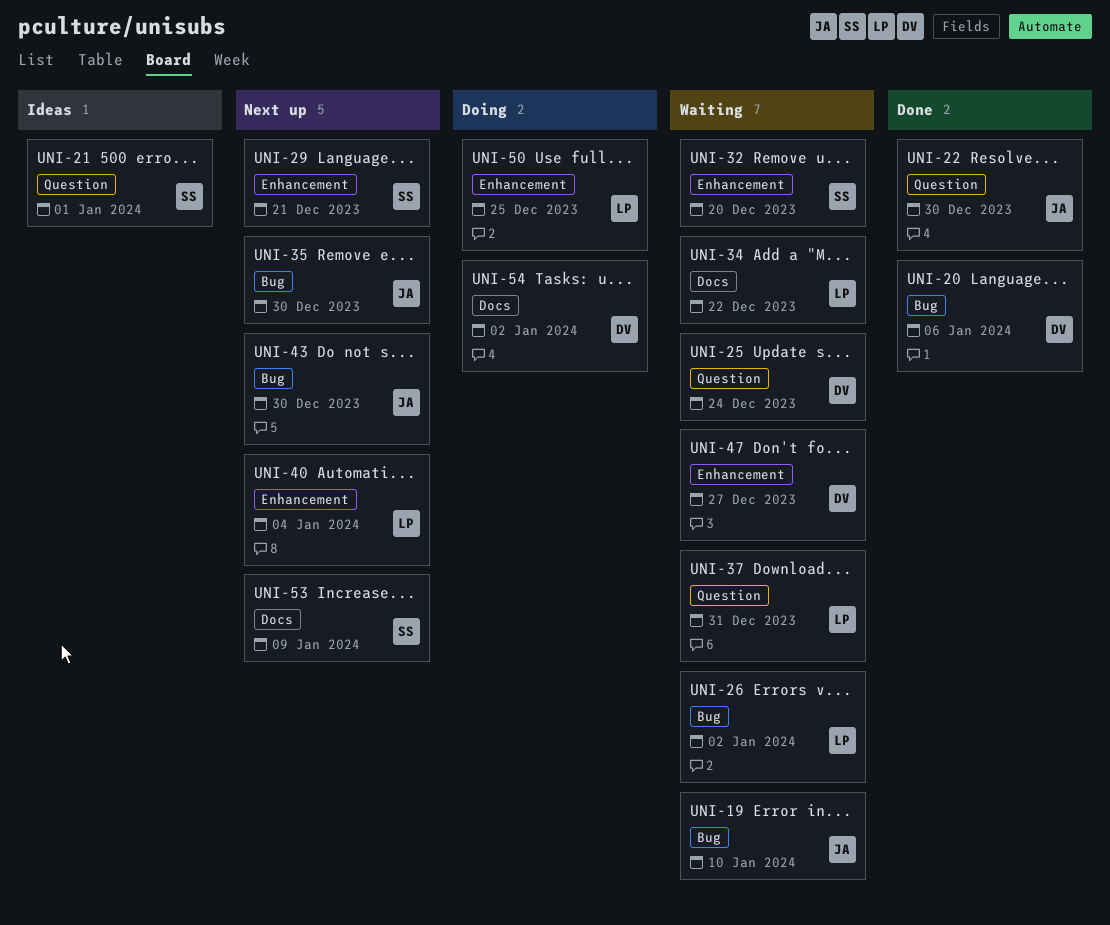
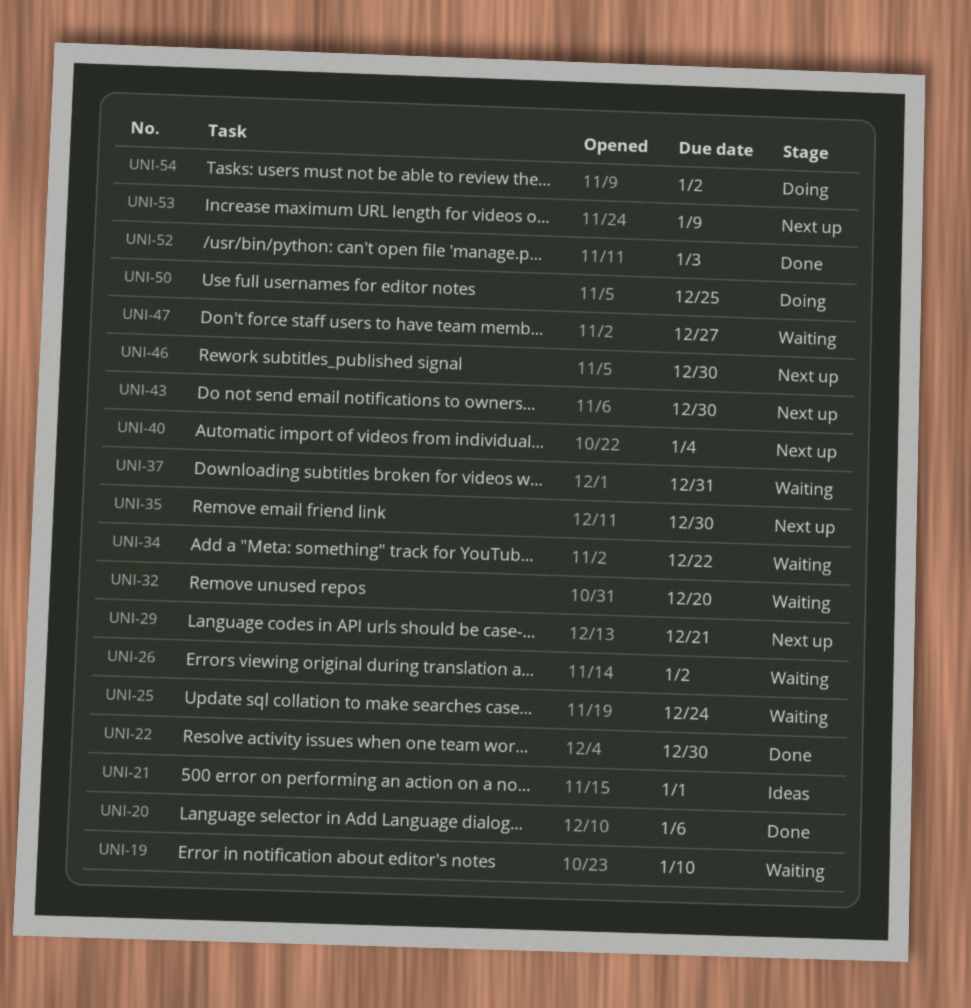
UNI-46: none -> present
UNI-52: none -> present

